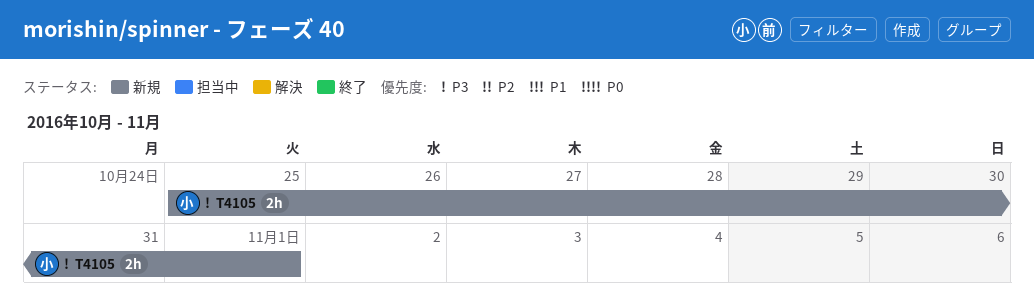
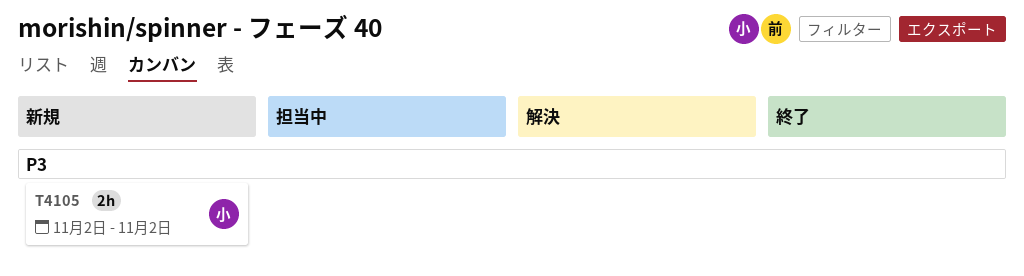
T4105, start: Oct 25 -> Nov 2
T4105, due: Nov 1 -> Nov 2

